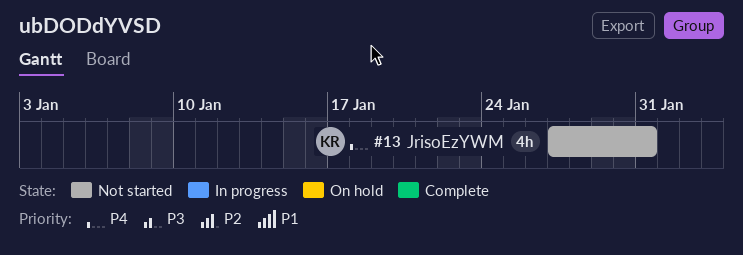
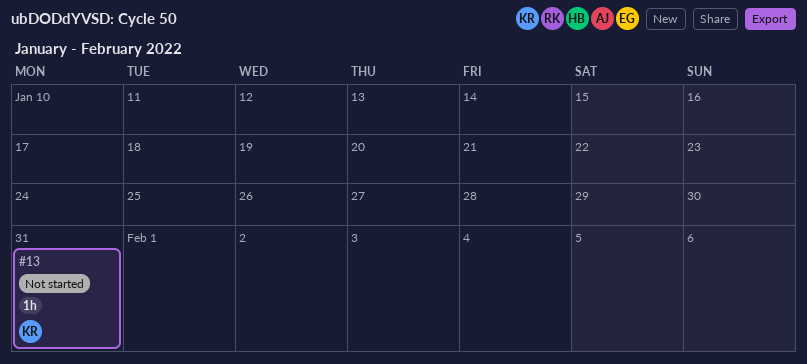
#13, estimate: 4h -> 1h

